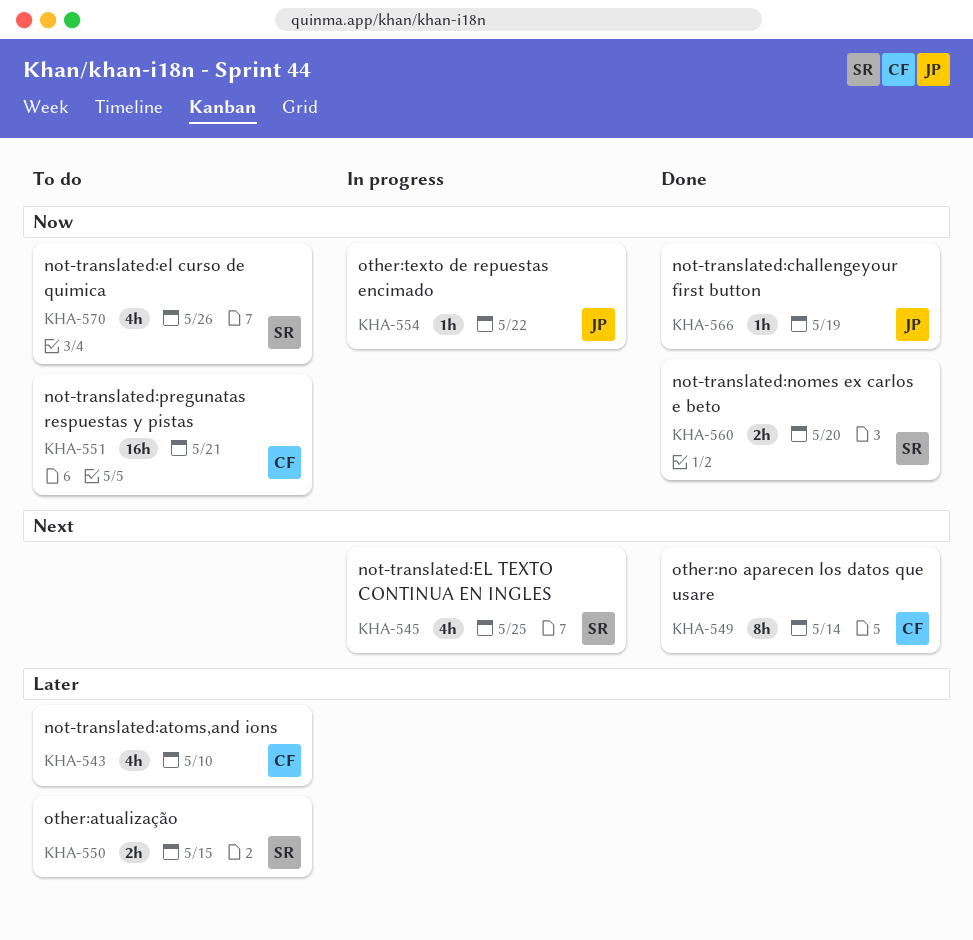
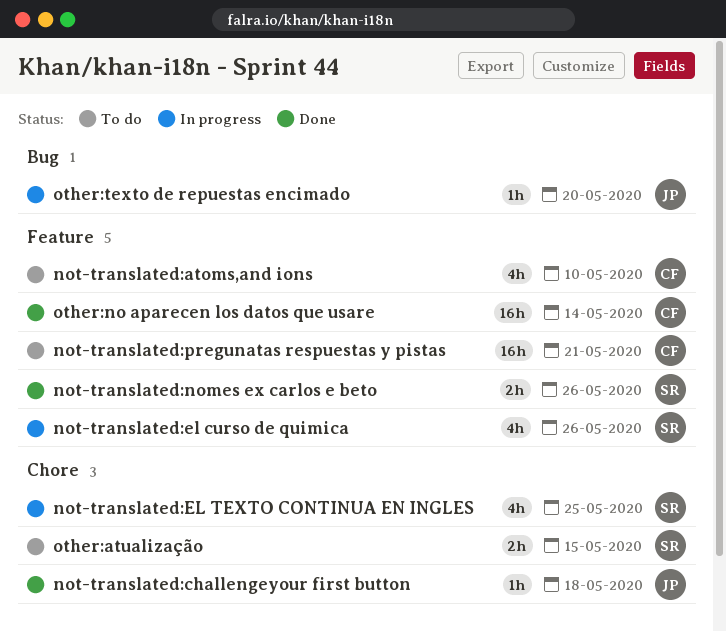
not-translated:challengeyour first button, due: May 19 -> May 18
not-translated:el curso de quimica, status: To do -> In progress
not-translated:nomes ex carlos e beto, due: May 20 -> May 26
other:no aparecen los datos que usare, estimate: 8h -> 16h
other:texto de repuestas encimado, due: May 22 -> May 20

